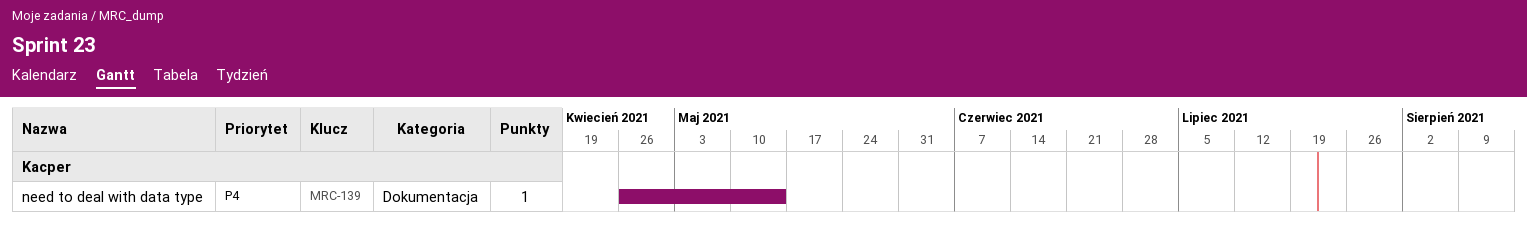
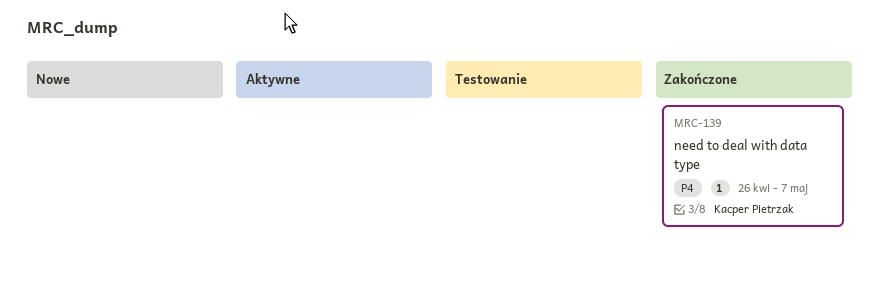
MRC-139, due: May 14 -> May 7

